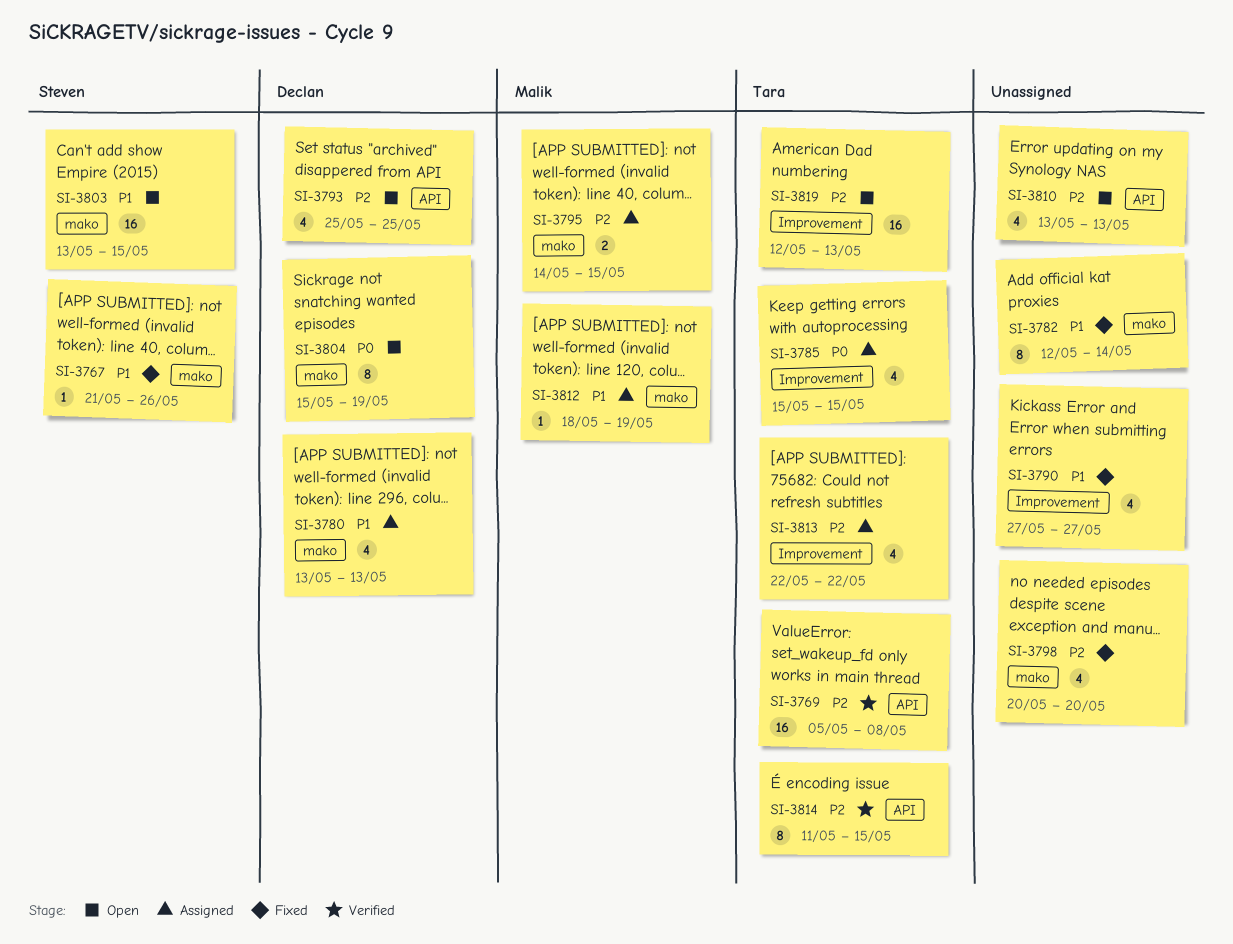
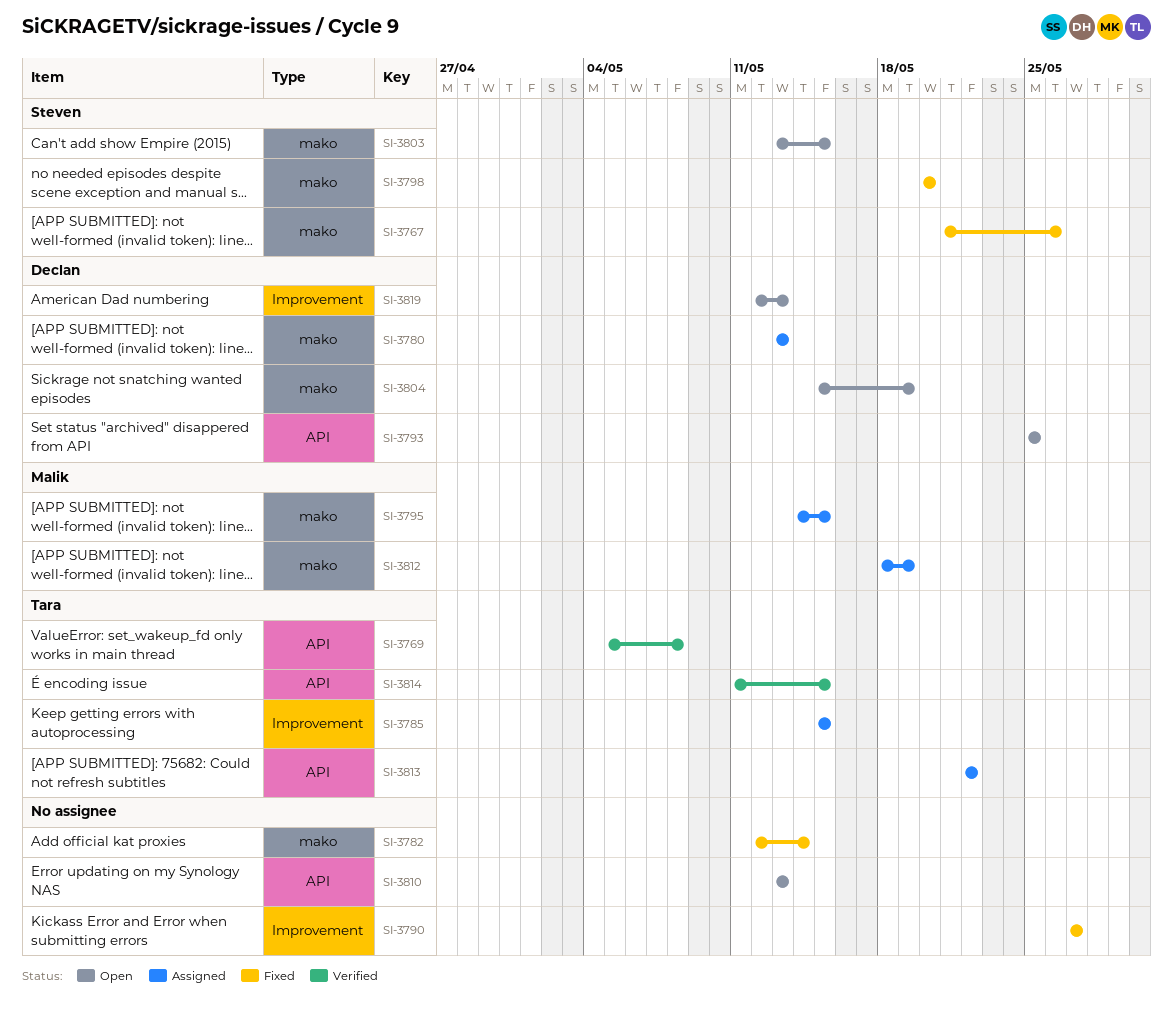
SI-3798, owner: none -> Steven
SI-3813, label: Improvement -> API
SI-3819, owner: Tara -> Declan

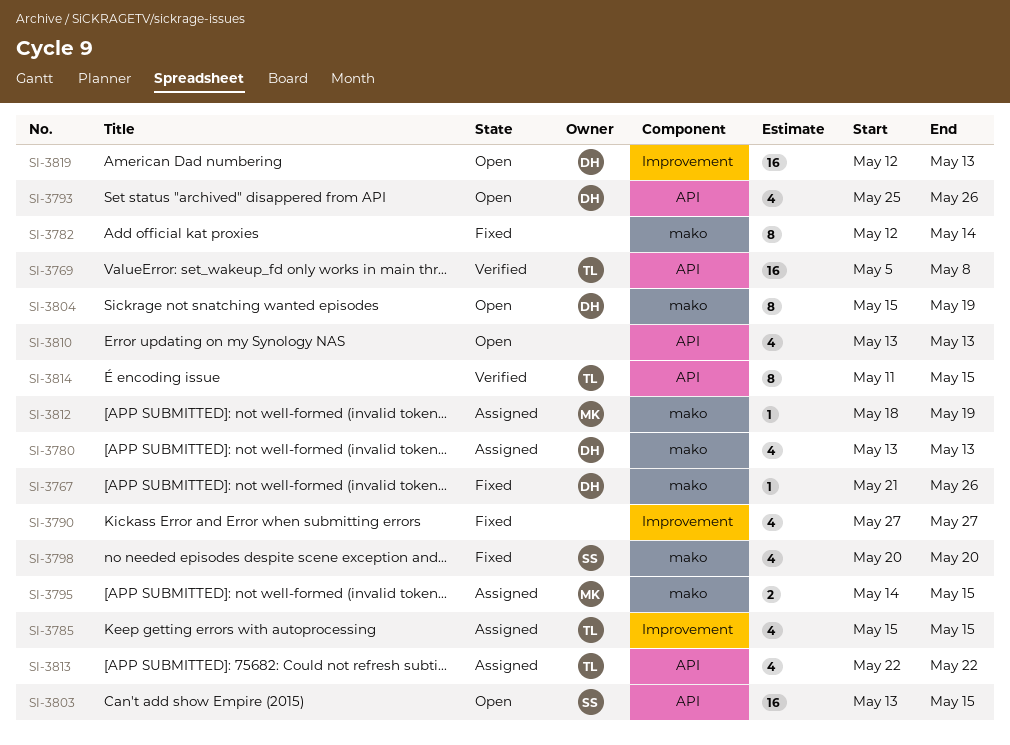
SI-3767, owner: Steven -> Declan
SI-3793, due: May 25 -> May 26
SI-3803, label: mako -> API

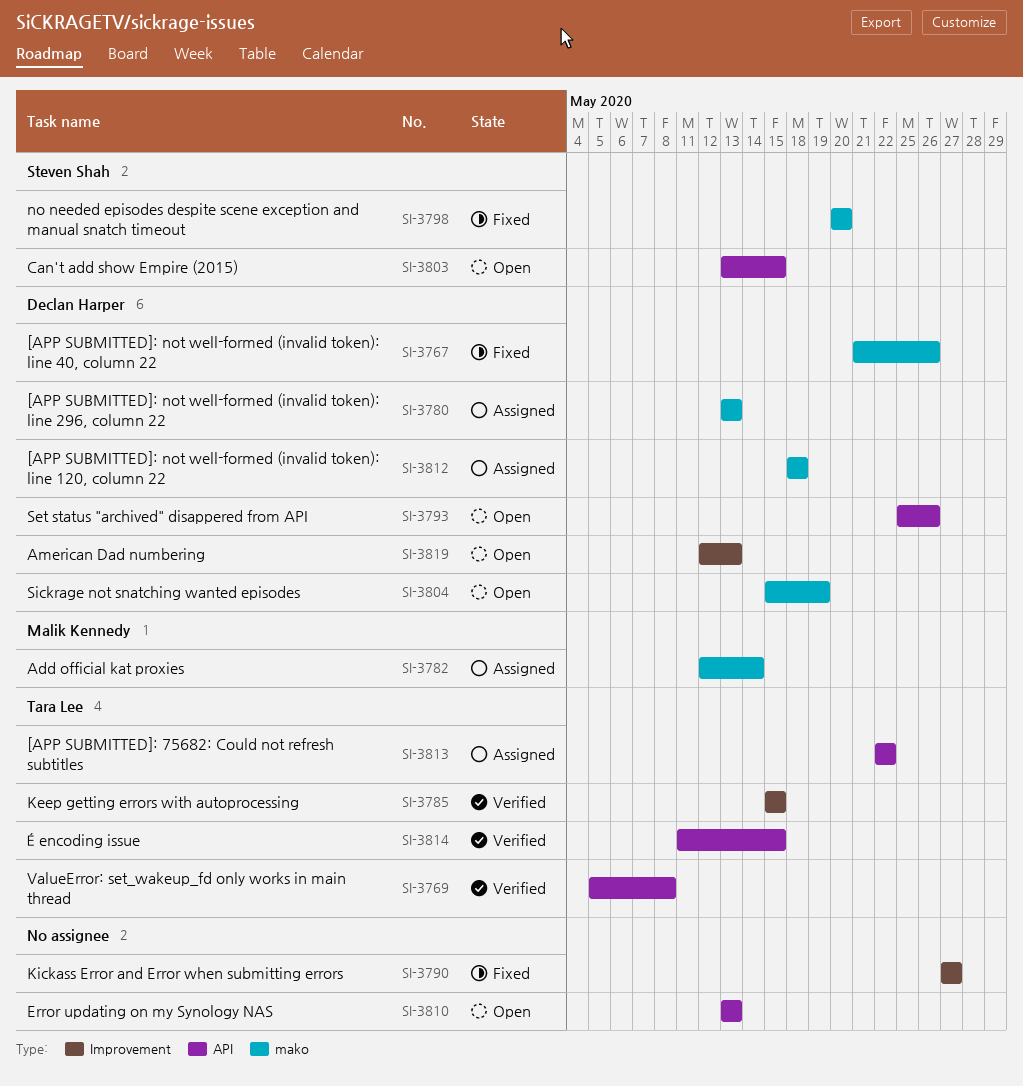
SI-3782, status: Fixed -> Assigned
SI-3782, owner: none -> Malik Kennedy
SI-3785, status: Assigned -> Verified
SI-3795: present -> none
SI-3812, owner: Malik Kennedy -> Declan Harper
SI-3812, due: May 19 -> May 18

